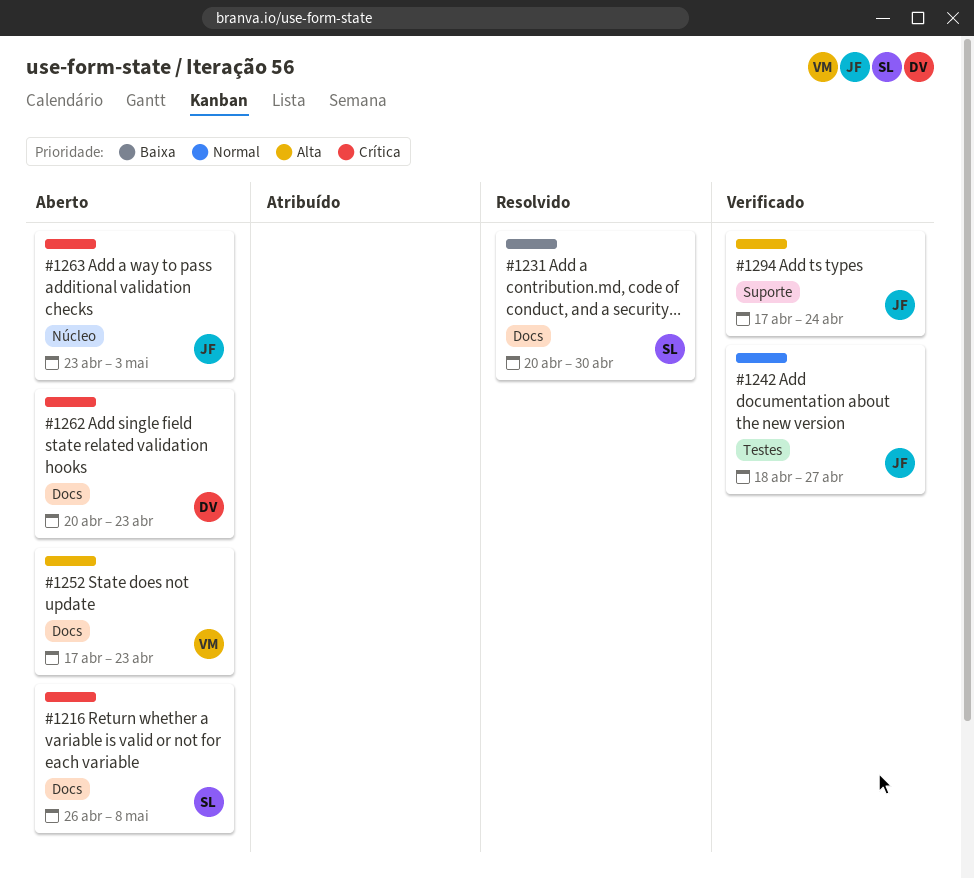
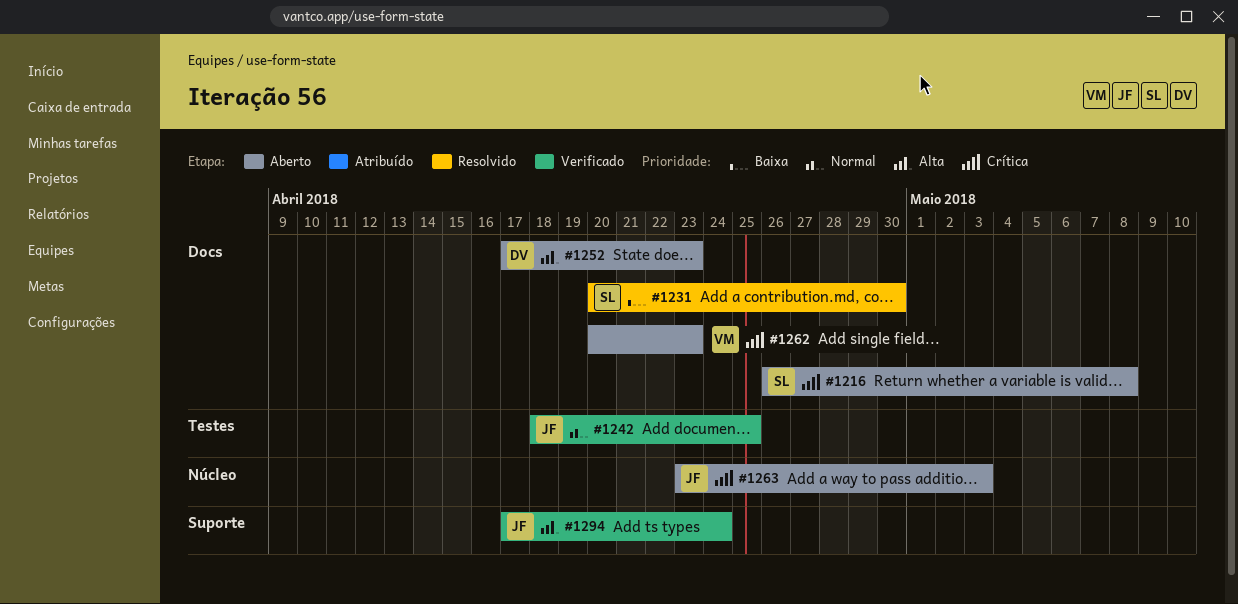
#1242, due: Apr 27 -> Apr 25
#1252, owner: VM -> DV
#1262, owner: DV -> VM

